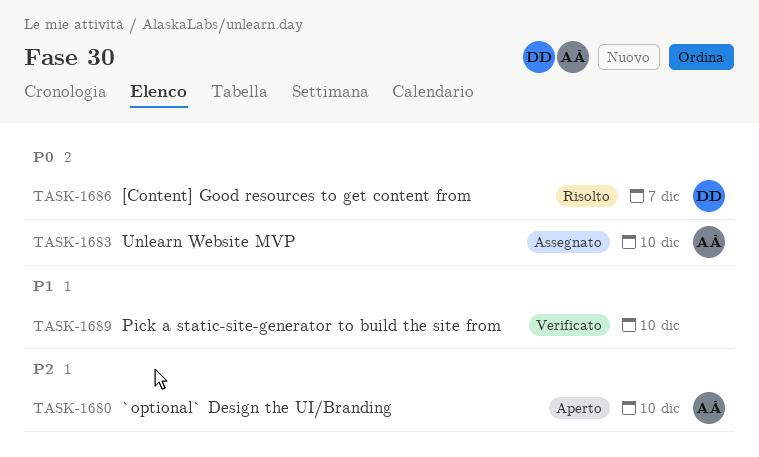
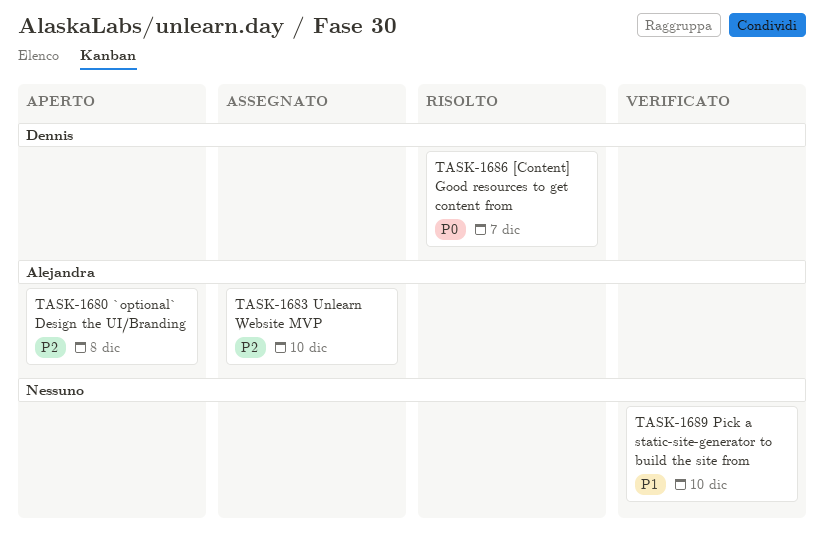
TASK-1680, due: Dec 10 -> Dec 8
TASK-1683, priority: P0 -> P2

